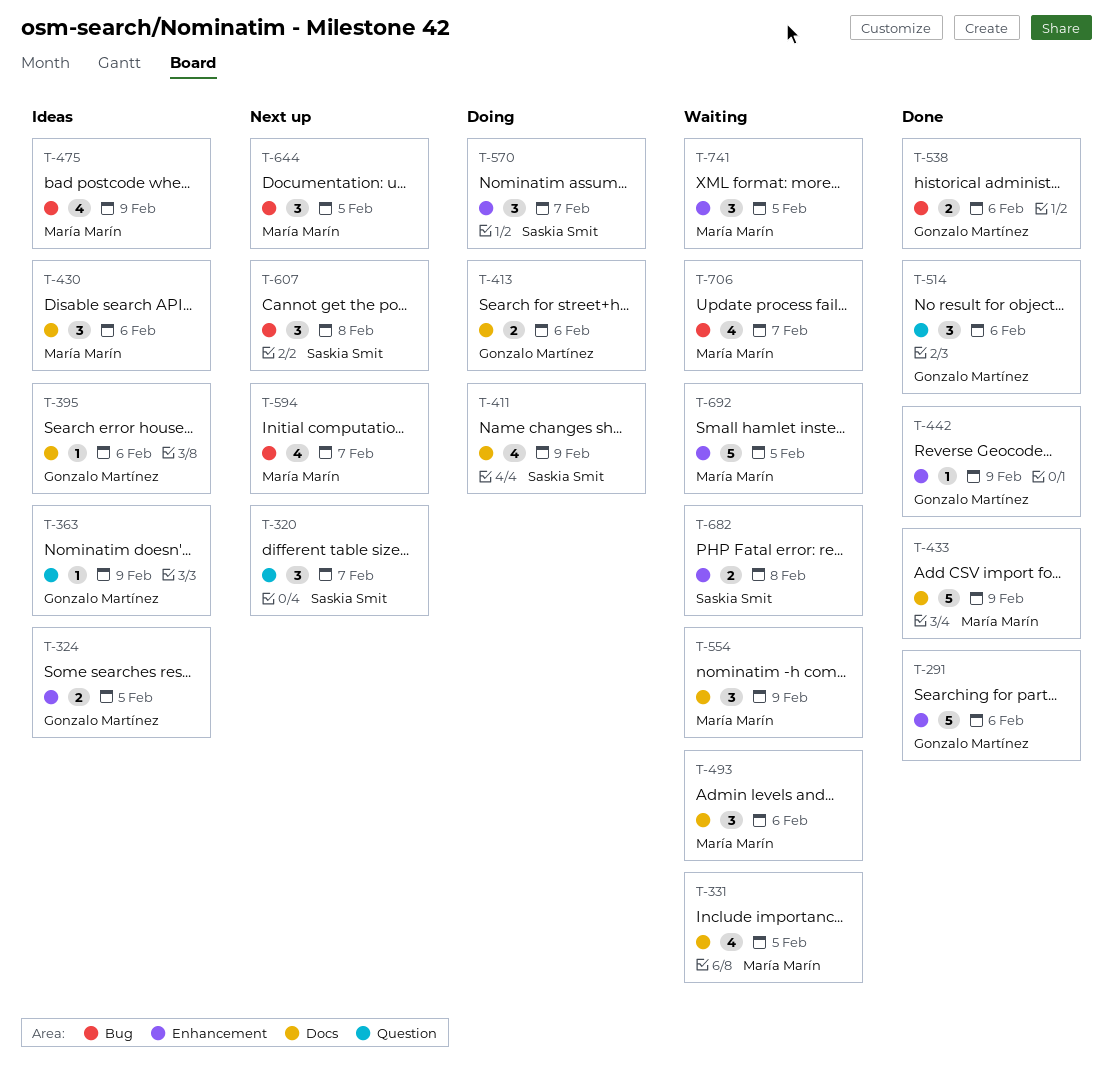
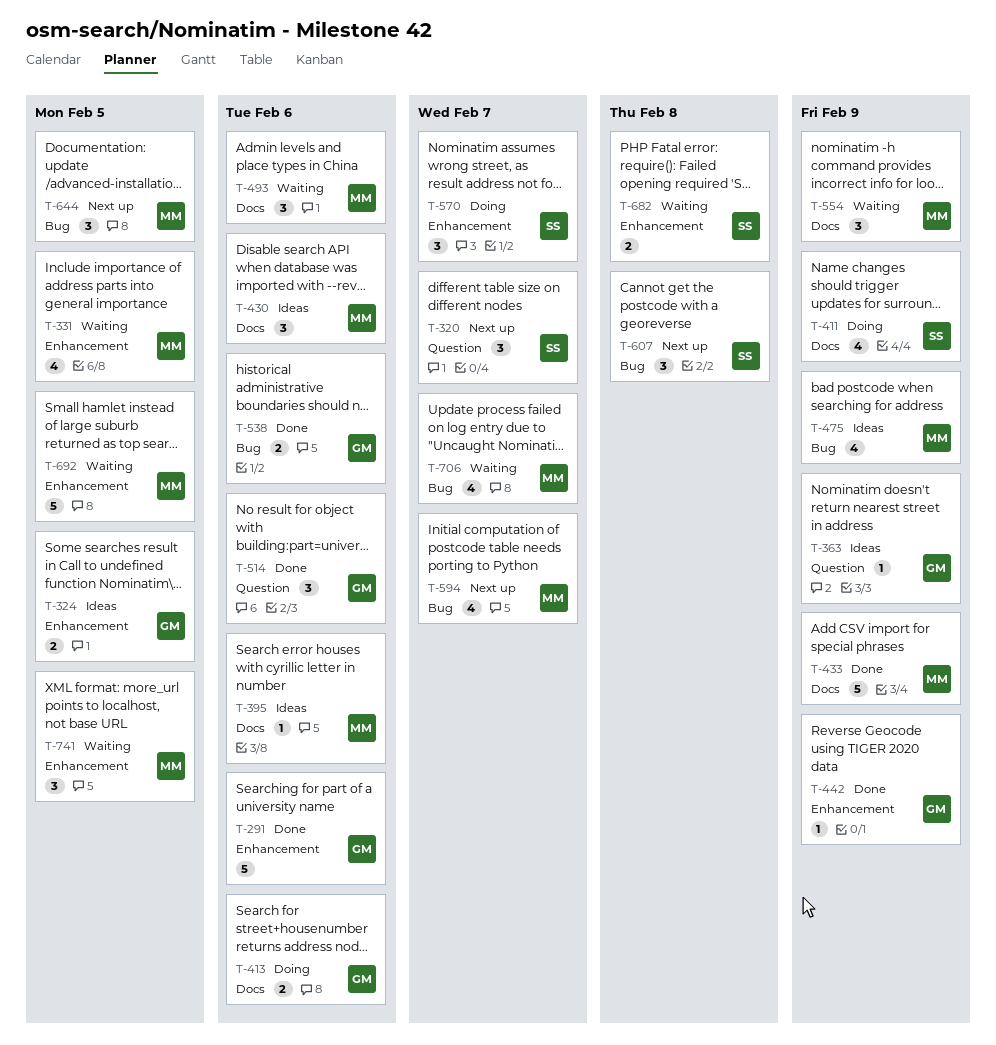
T-331, label: Docs -> Enhancement
T-395, owner: Gonzalo Martínez -> María Marín

